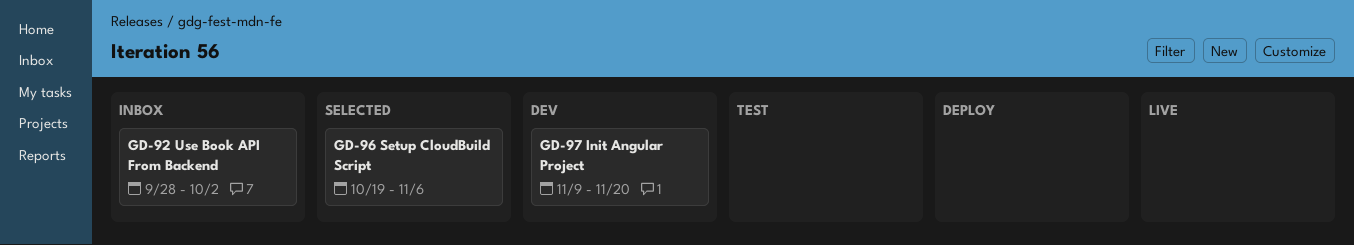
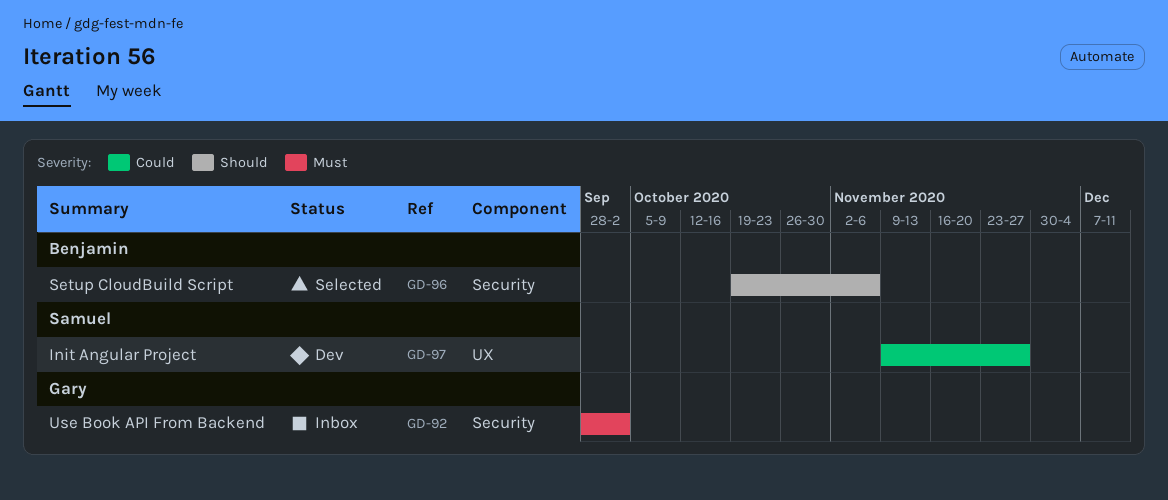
GD-97, due: Nov 20 -> Nov 27

